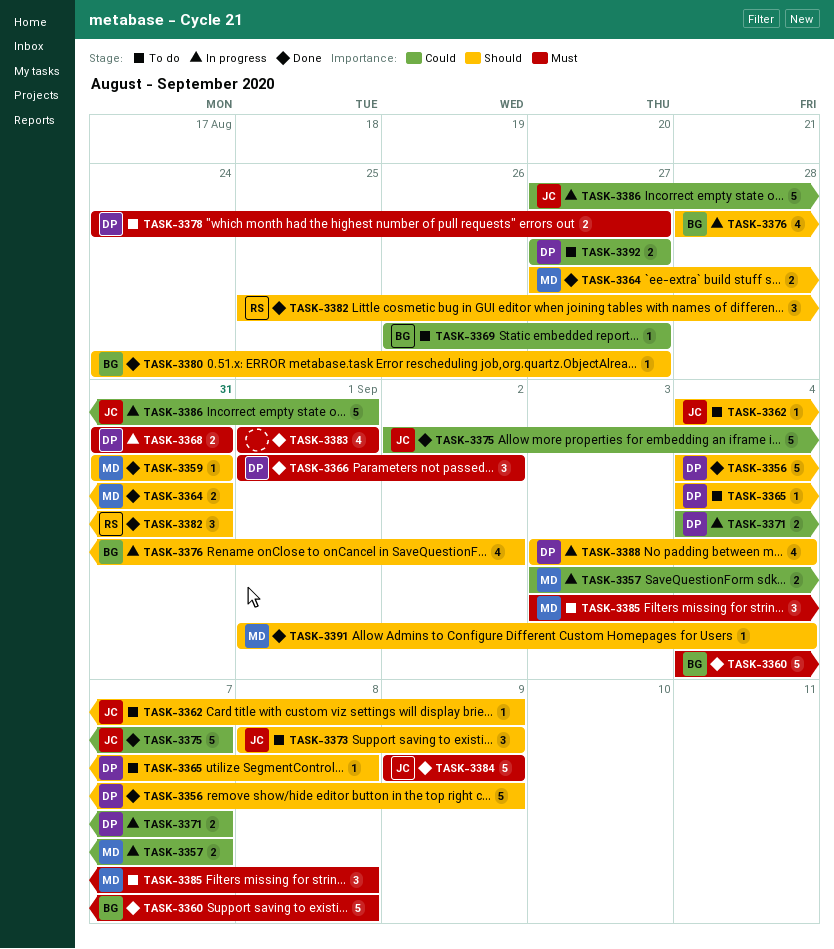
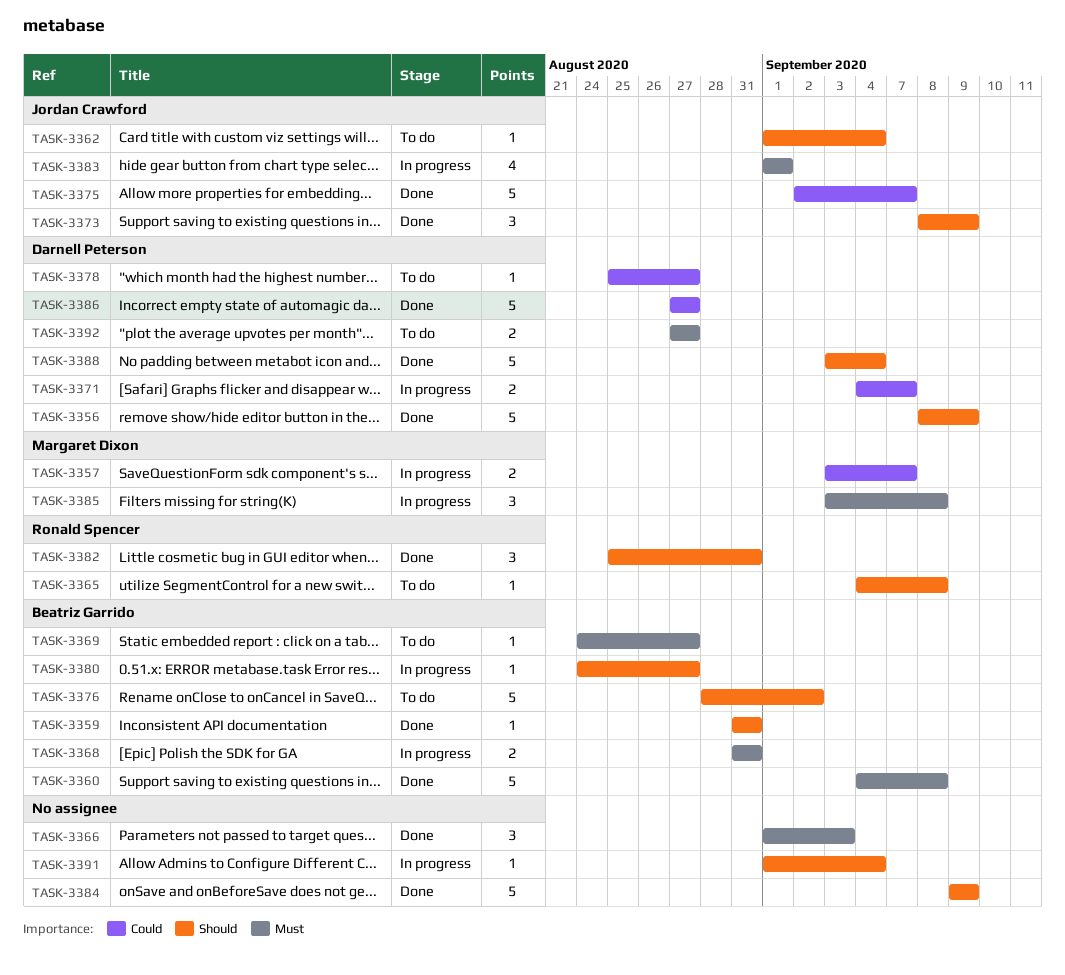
TASK-3356, start: Sep 4 -> Sep 8
TASK-3359, owner: Margaret Dixon -> Beatriz Garrido
TASK-3362, start: Sep 4 -> Sep 1
TASK-3362, due: Sep 9 -> Sep 4
TASK-3364: present -> none
TASK-3365, owner: Darnell Peterson -> Ronald Spencer
TASK-3366, owner: Darnell Peterson -> none
TASK-3366, due: Sep 2 -> Sep 3
TASK-3368, owner: Darnell Peterson -> Beatriz Garrido
TASK-3369, priority: Could -> Must
TASK-3369, start: Aug 26 -> Aug 24
TASK-3373, status: To do -> Done
TASK-3376, status: In progress -> To do
TASK-3376, estimate: 4 -> 5
TASK-3378, priority: Must -> Could
TASK-3378, estimate: 2 -> 1
TASK-3378, start: Aug 24 -> Aug 25
TASK-3380, status: Done -> In progress
TASK-3383, status: Done -> In progress
TASK-3383, owner: none -> Jordan Crawford
TASK-3384, owner: Jordan Crawford -> none
TASK-3384, priority: Must -> Should
TASK-3385, status: To do -> In progress
TASK-3386, status: In progress -> Done
TASK-3386, owner: Jordan Crawford -> Darnell Peterson
TASK-3386, due: Sep 1 -> Aug 27
TASK-3388, status: In progress -> Done
TASK-3388, estimate: 4 -> 5
TASK-3391, status: Done -> In progress
TASK-3391, owner: Margaret Dixon -> none
TASK-3392, priority: Could -> Must

